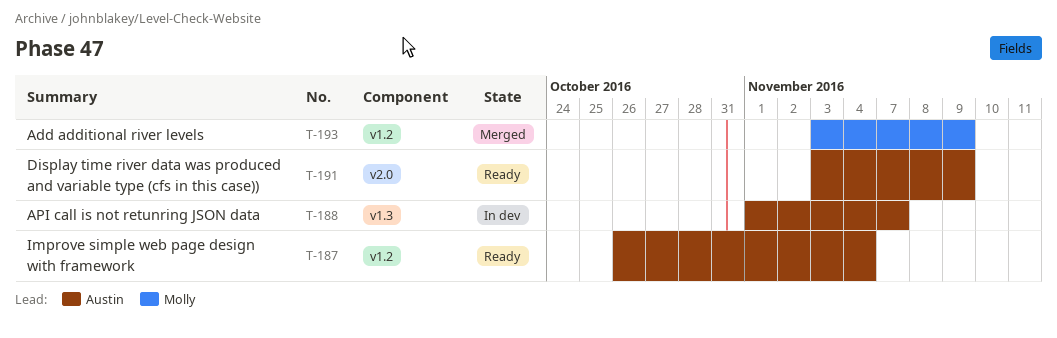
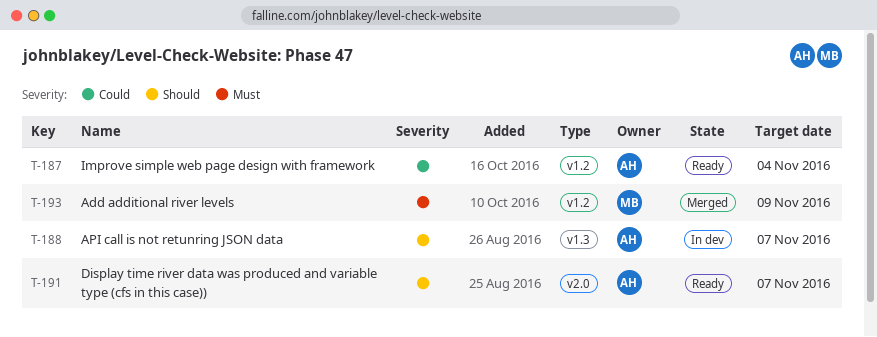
T-191, due: Nov 9 -> Nov 7

